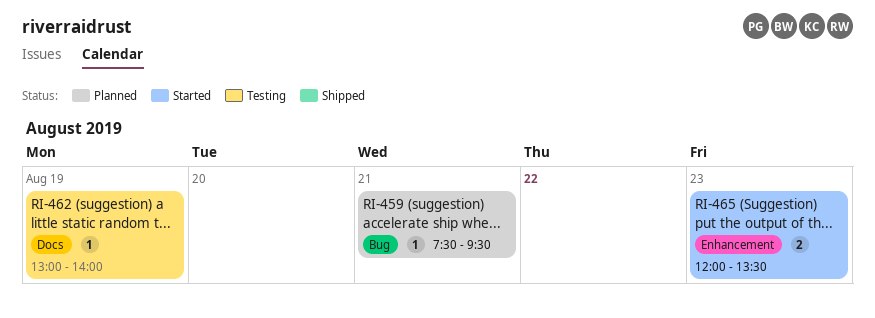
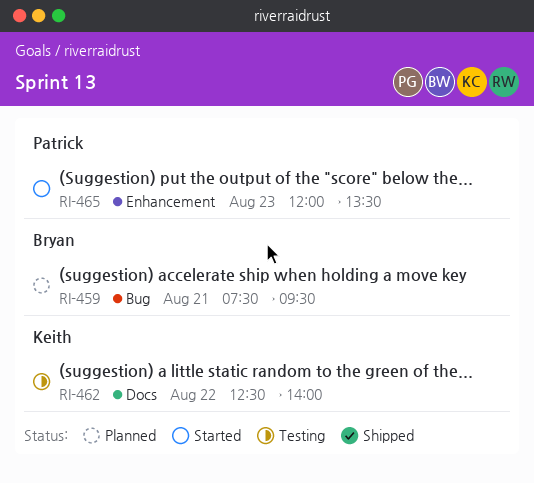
RI-462, day: Aug 19 -> Aug 22
RI-462, begins: 13:00 -> 12:30

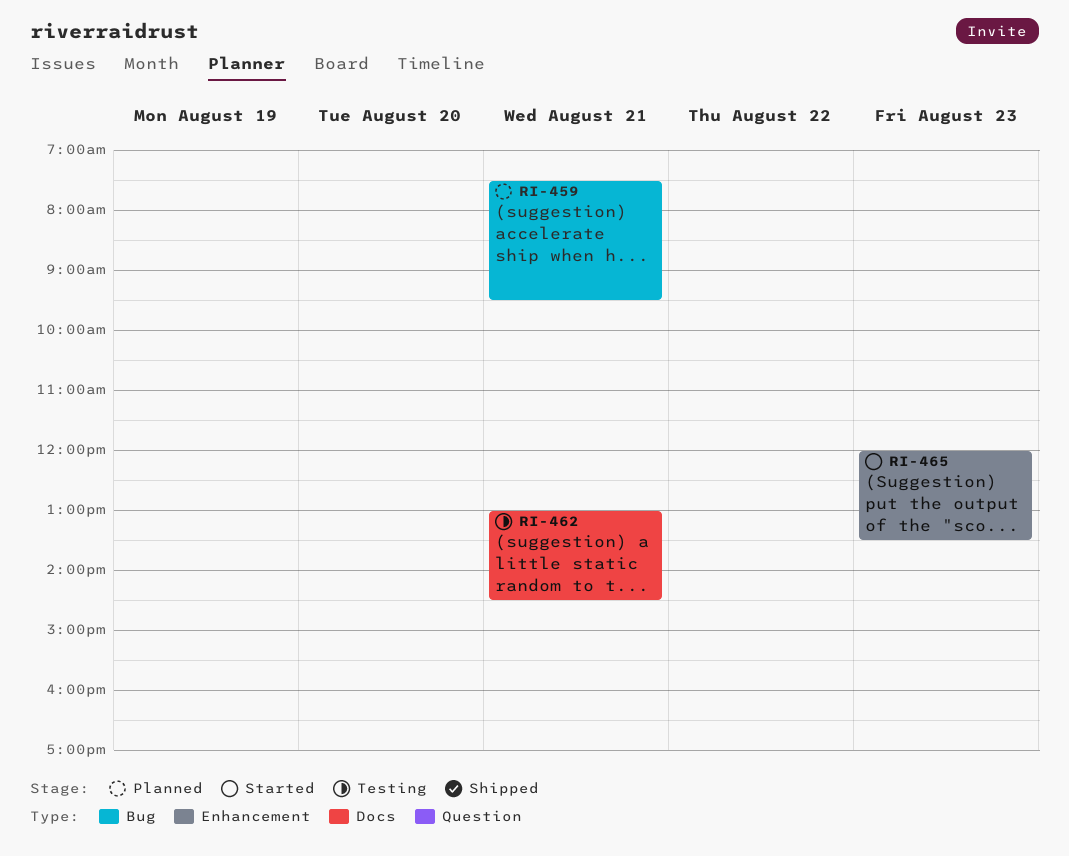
RI-462, day: Aug 22 -> Aug 21
RI-462, begins: 12:30 -> 13:00
RI-462, ends: 14:00 -> 14:30

